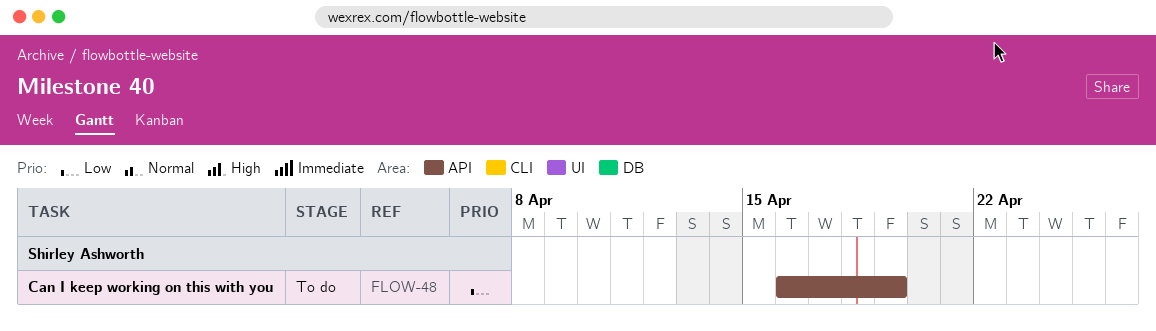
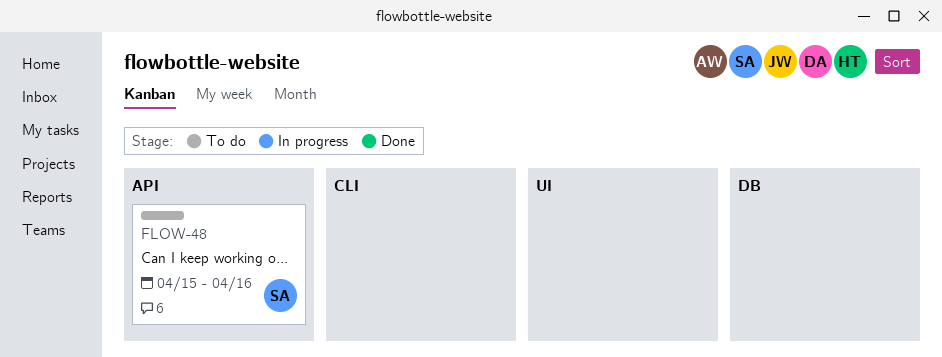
FLOW-48, start: Apr 16 -> Apr 15
FLOW-48, due: Apr 19 -> Apr 16

